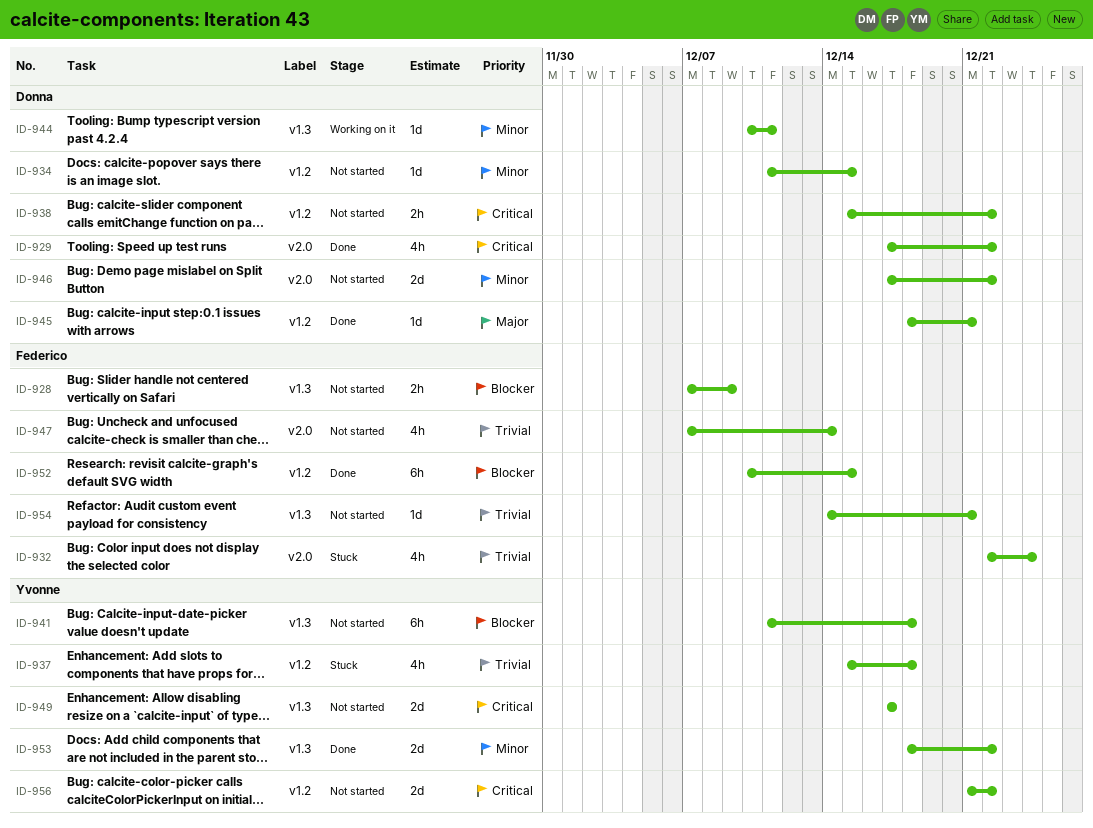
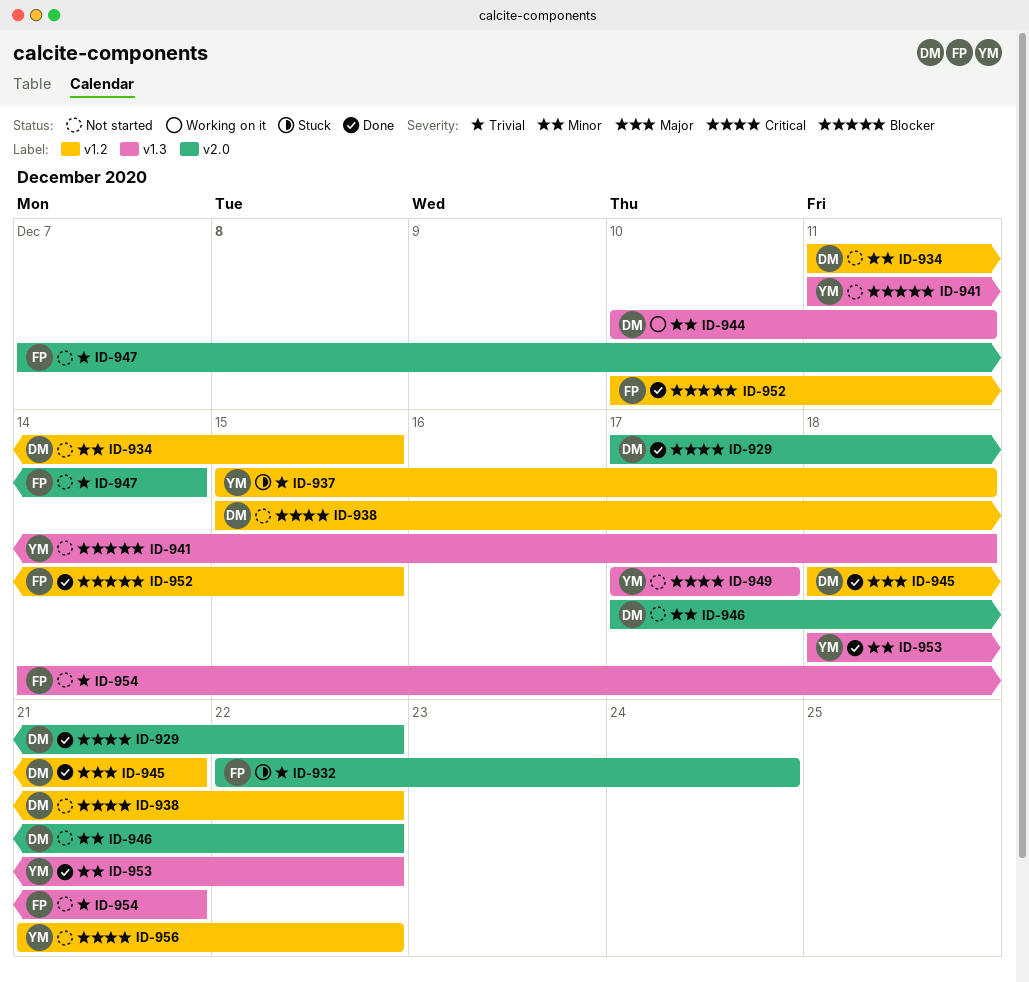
ID-928: present -> none

